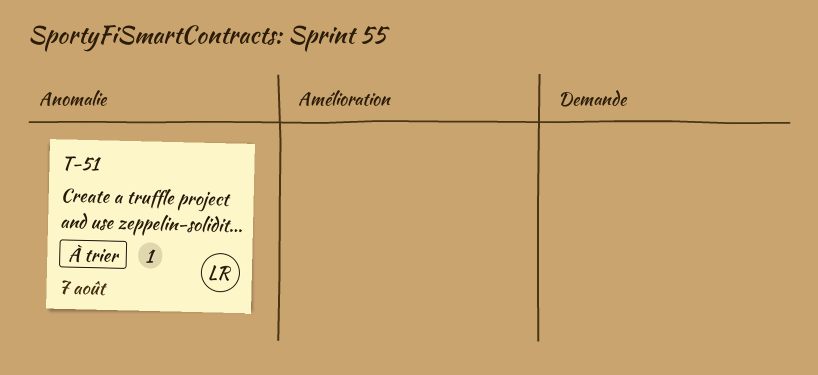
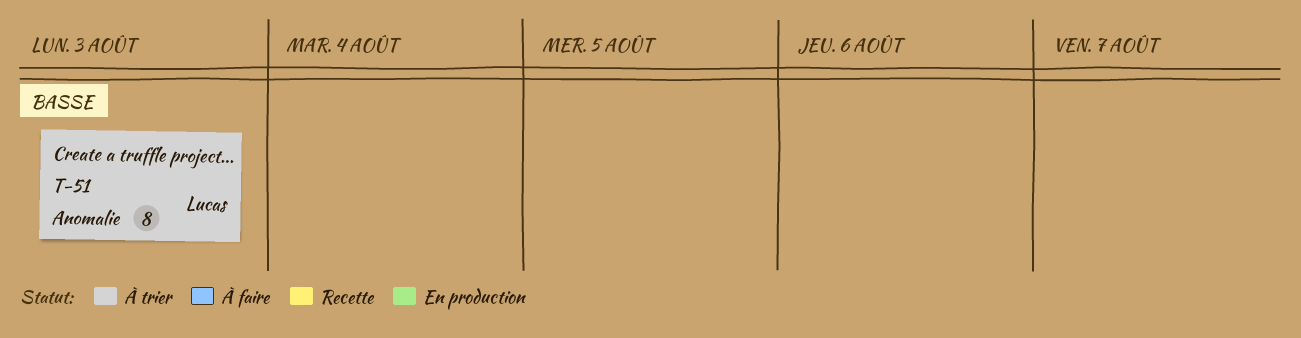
T-51, estimate: 1 -> 8
T-51, due: Aug 7 -> Aug 3

